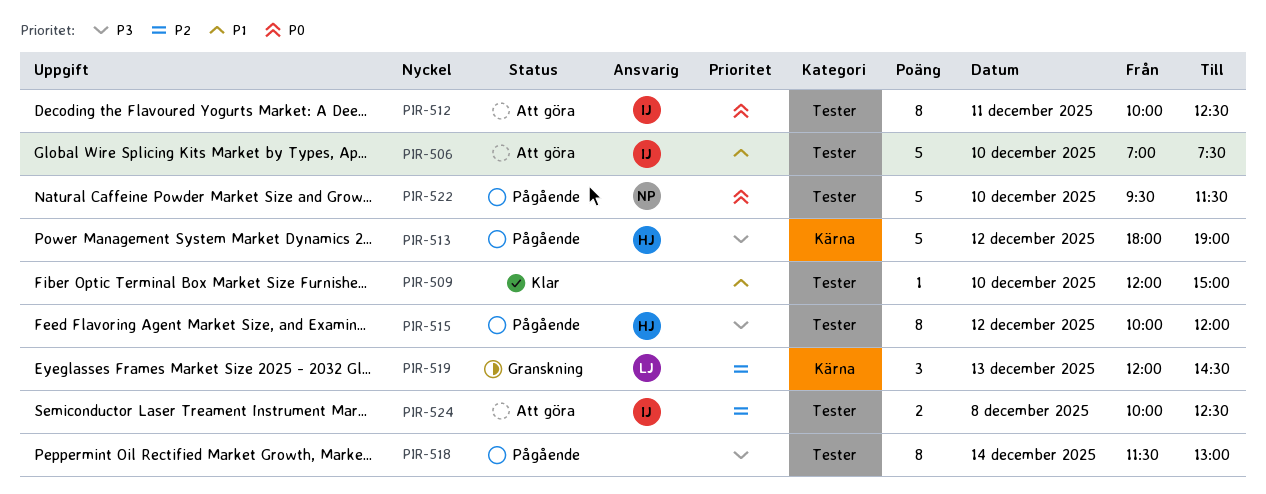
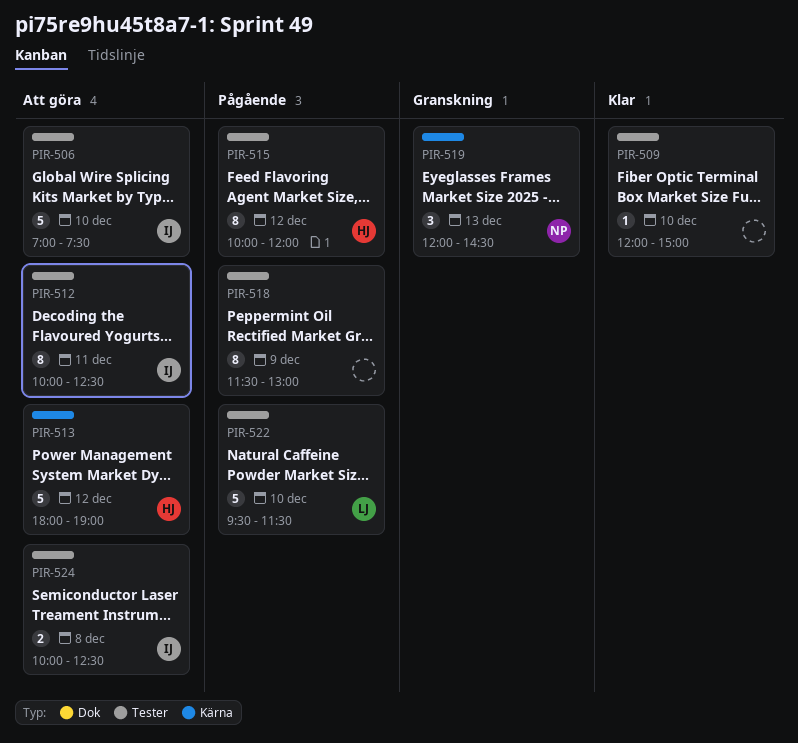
PIR-513, status: Pågående -> Att göra
PIR-518, day: Dec 14 -> Dec 9
PIR-519, owner: LJ -> NP
PIR-522, owner: NP -> LJ

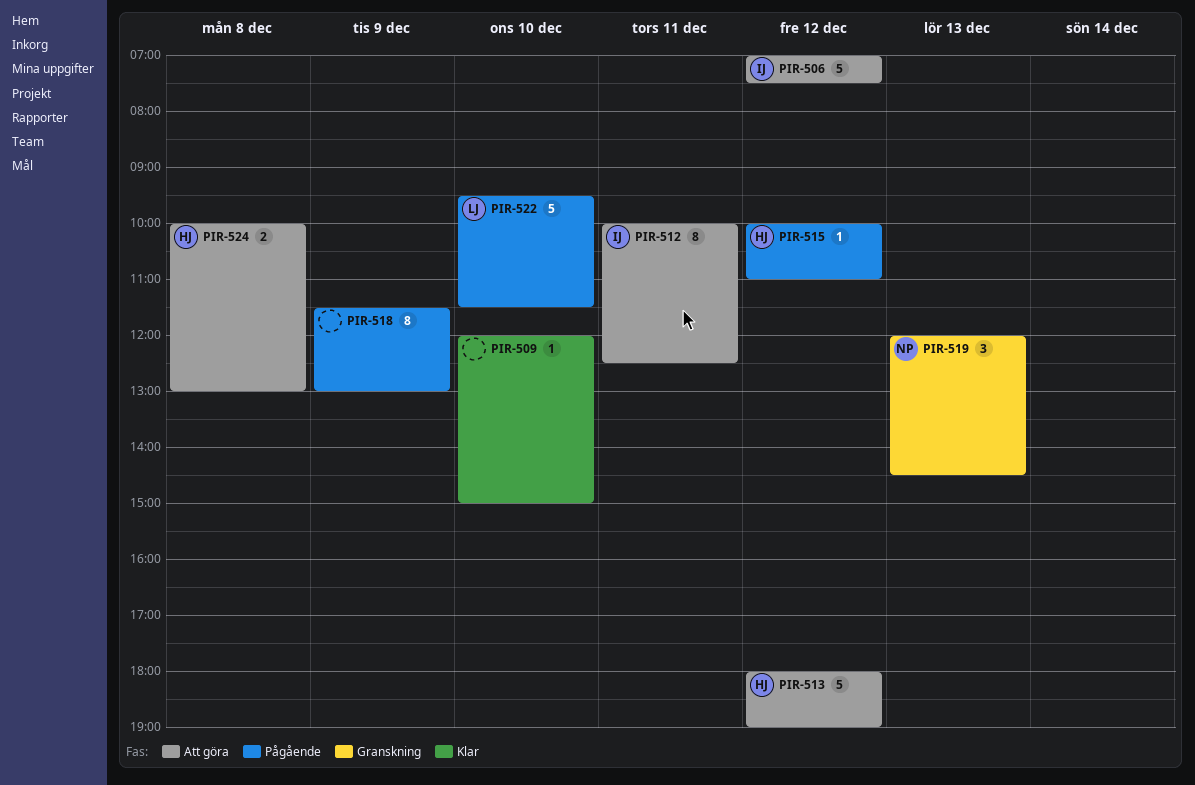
PIR-506, day: Dec 10 -> Dec 12
PIR-515, estimate: 8 -> 1
PIR-515, ends: 12:00 -> 11:00
PIR-524, owner: IJ -> HJ
PIR-524, ends: 12:30 -> 13:00

